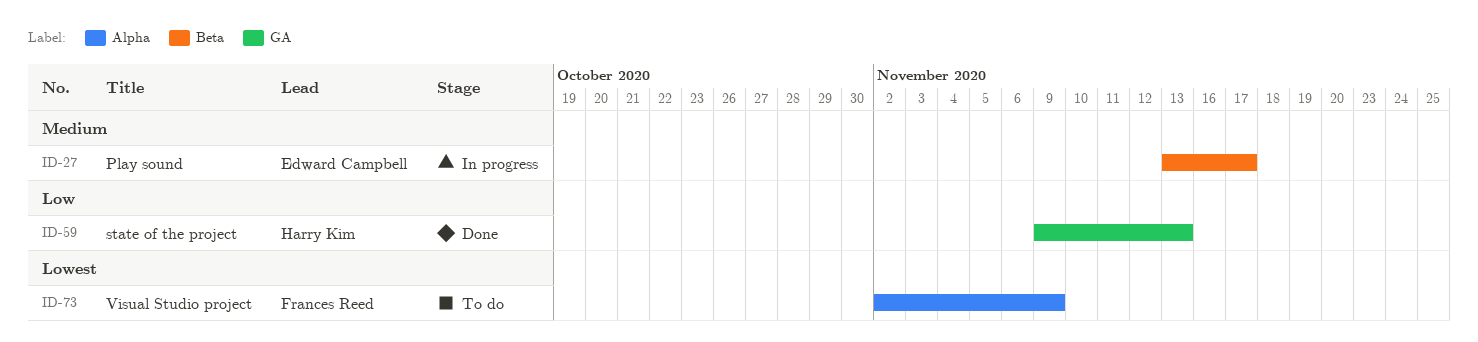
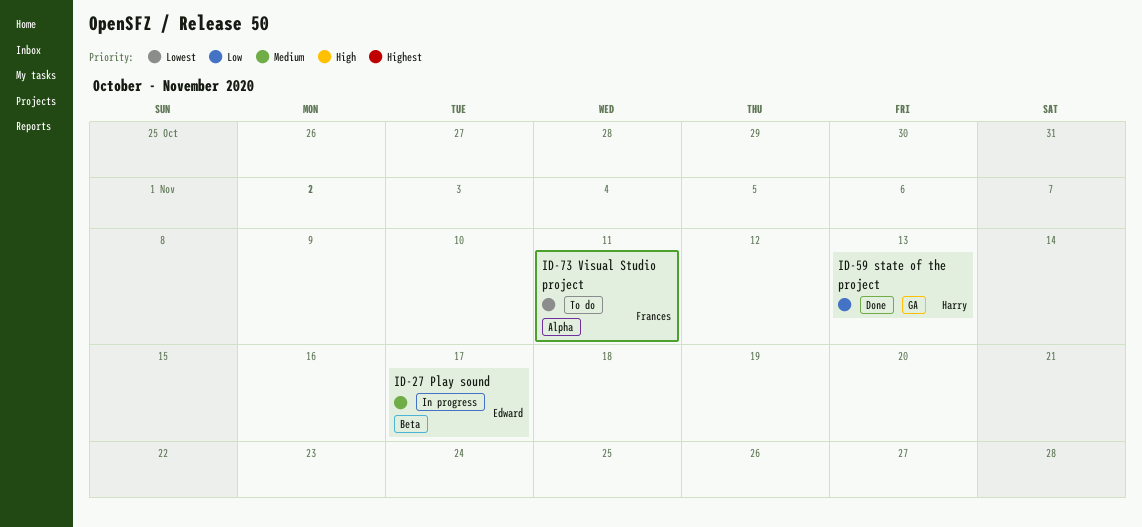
ID-73, due: Nov 9 -> Nov 11

